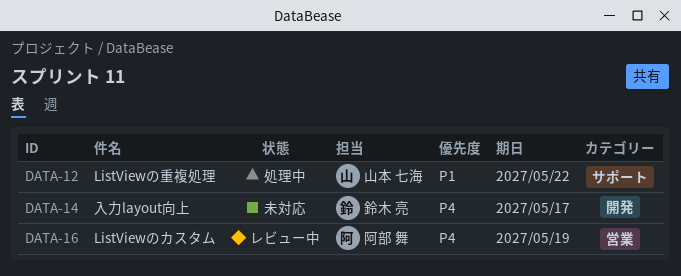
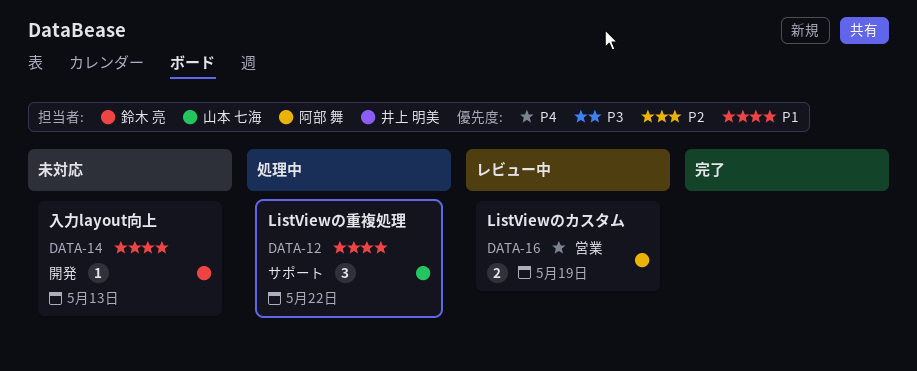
DATA-14, priority: P4 -> P1
DATA-14, due: May 17 -> May 13

